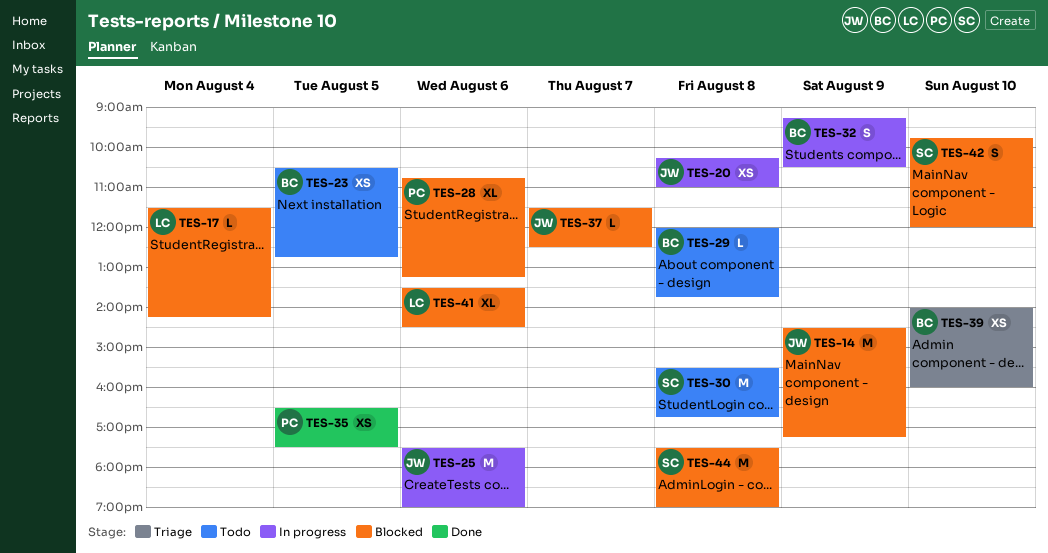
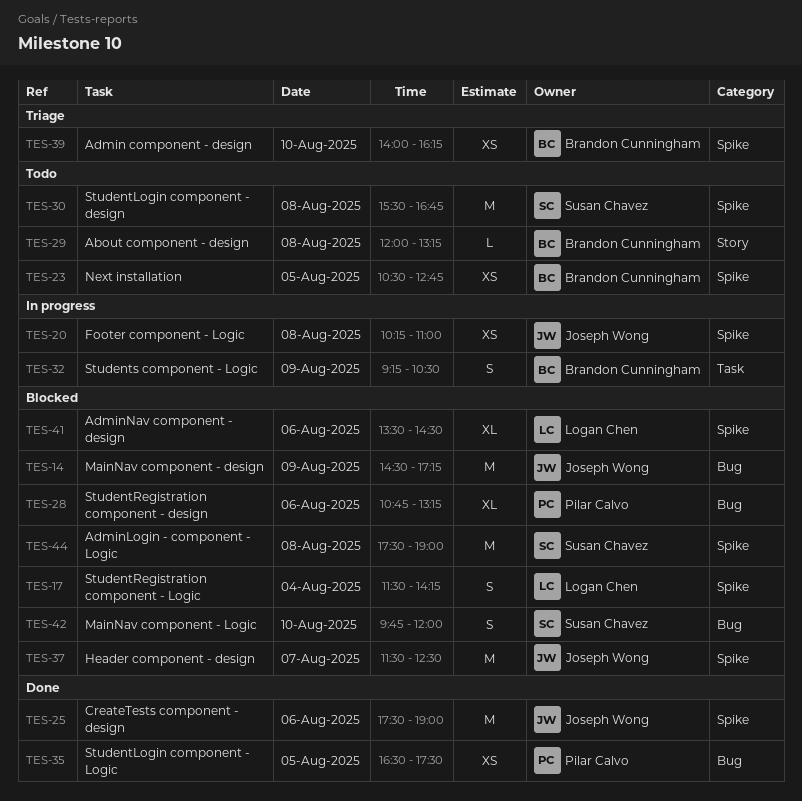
TES-17, estimate: L -> S
TES-25, status: In progress -> Done
TES-29, ends: 13:45 -> 13:15
TES-37, estimate: L -> M
TES-39, ends: 16:00 -> 16:15

